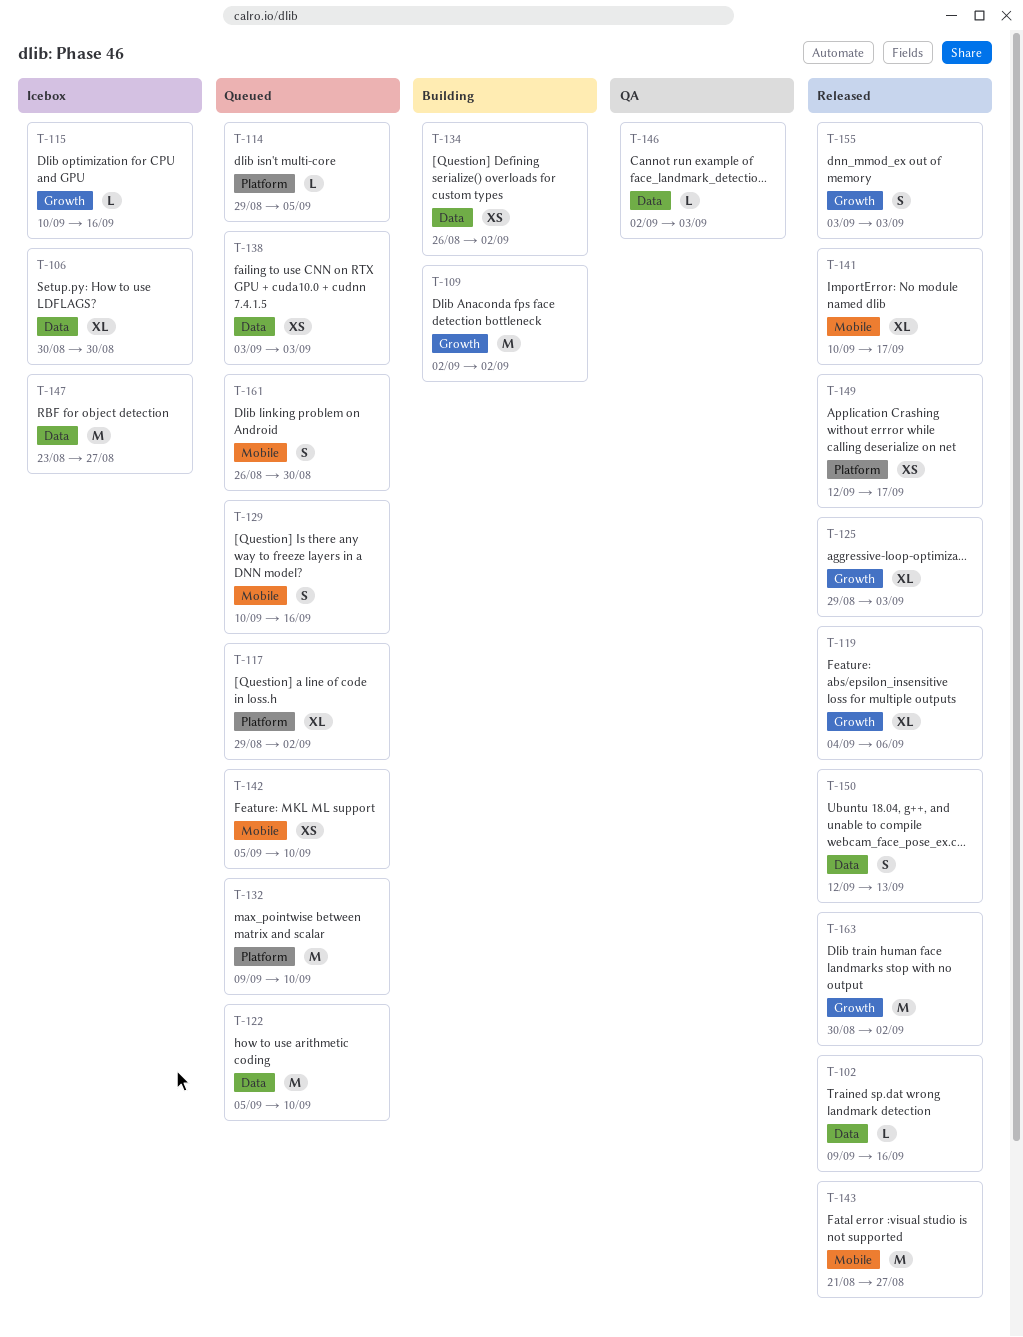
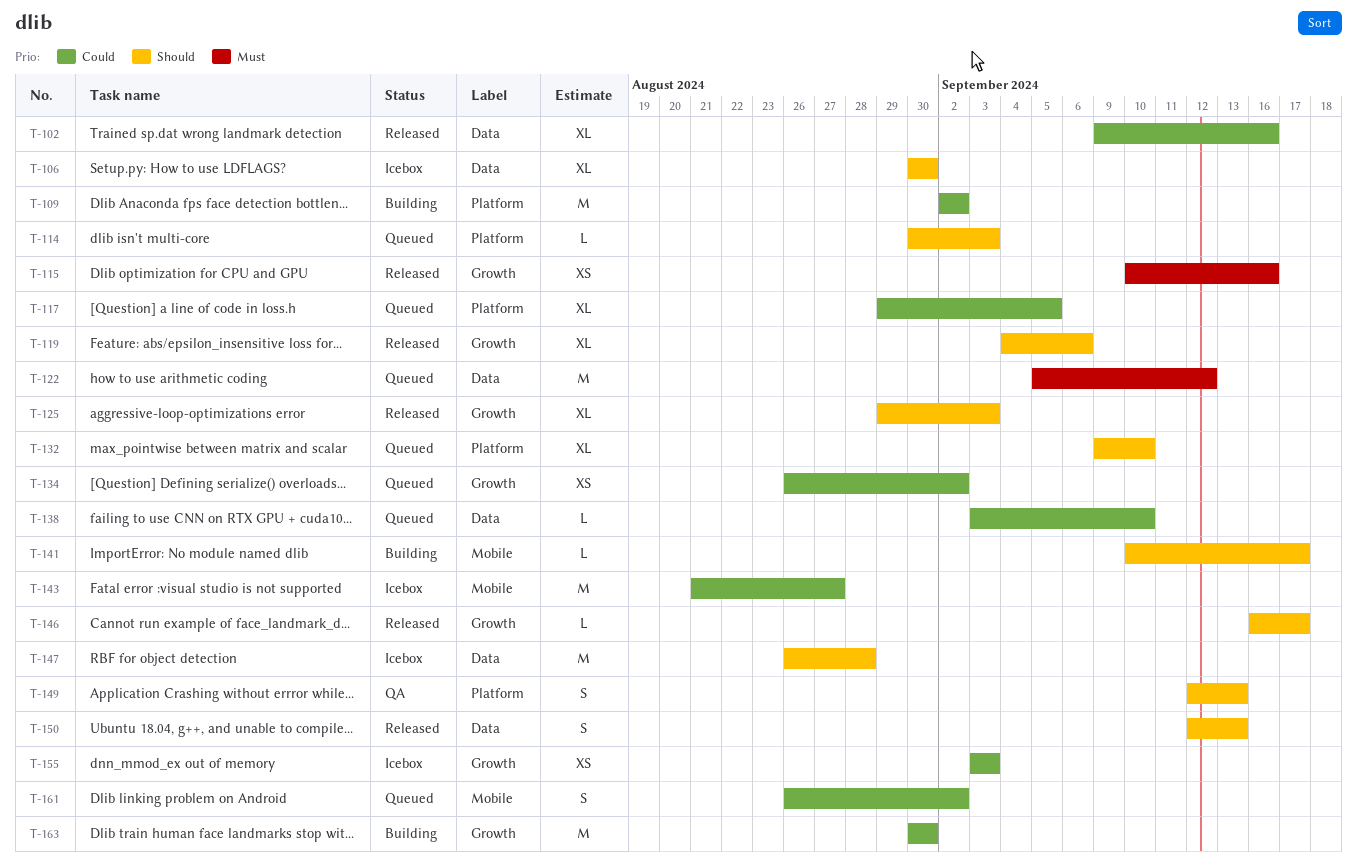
T-102, estimate: L -> XL
T-109, label: Growth -> Platform
T-114, start: Aug 29 -> Aug 30
T-114, due: Sep 5 -> Sep 3
T-115, status: Icebox -> Released
T-115, estimate: L -> XS
T-117, due: Sep 2 -> Sep 5
T-122, due: Sep 10 -> Sep 12
T-129: present -> none
T-132, estimate: M -> XL
T-134, status: Building -> Queued
T-134, label: Data -> Growth
T-138, estimate: XS -> L
T-138, due: Sep 3 -> Sep 10
T-141, status: Released -> Building
T-141, estimate: XL -> L
T-142: present -> none
T-143, status: Released -> Icebox
T-146, status: QA -> Released
T-146, label: Data -> Growth
T-146, start: Sep 2 -> Sep 16
T-146, due: Sep 3 -> Sep 17
T-147, start: Aug 23 -> Aug 26
T-147, due: Aug 27 -> Aug 28
T-149, status: Released -> QA
T-149, estimate: XS -> S
T-149, due: Sep 17 -> Sep 13
T-155, status: Released -> Icebox
T-155, estimate: S -> XS
T-161, due: Aug 30 -> Sep 2
T-163, status: Released -> Building
T-163, due: Sep 2 -> Aug 30

